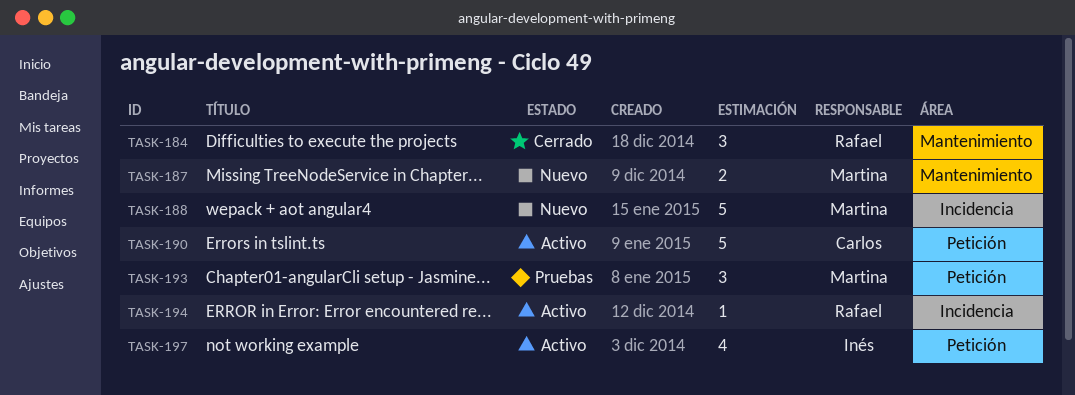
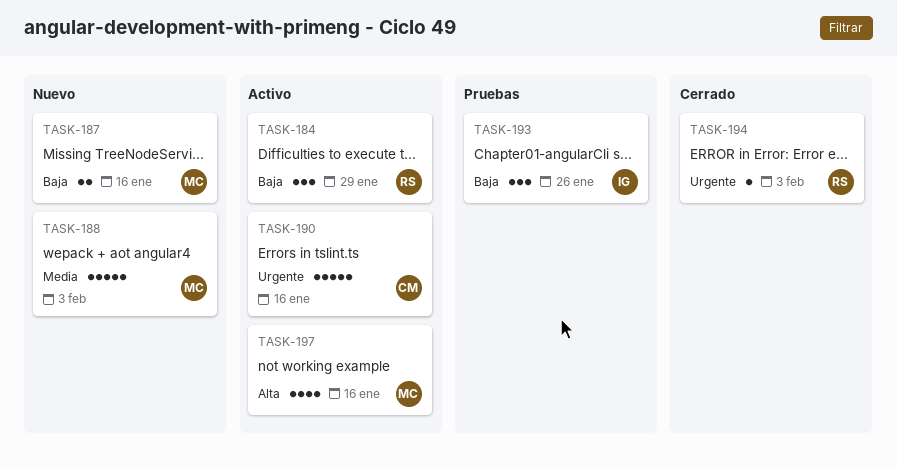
TASK-184, status: Cerrado -> Activo
TASK-193, owner: Martina -> Inés
TASK-194, status: Activo -> Cerrado
TASK-197, owner: Inés -> Martina

